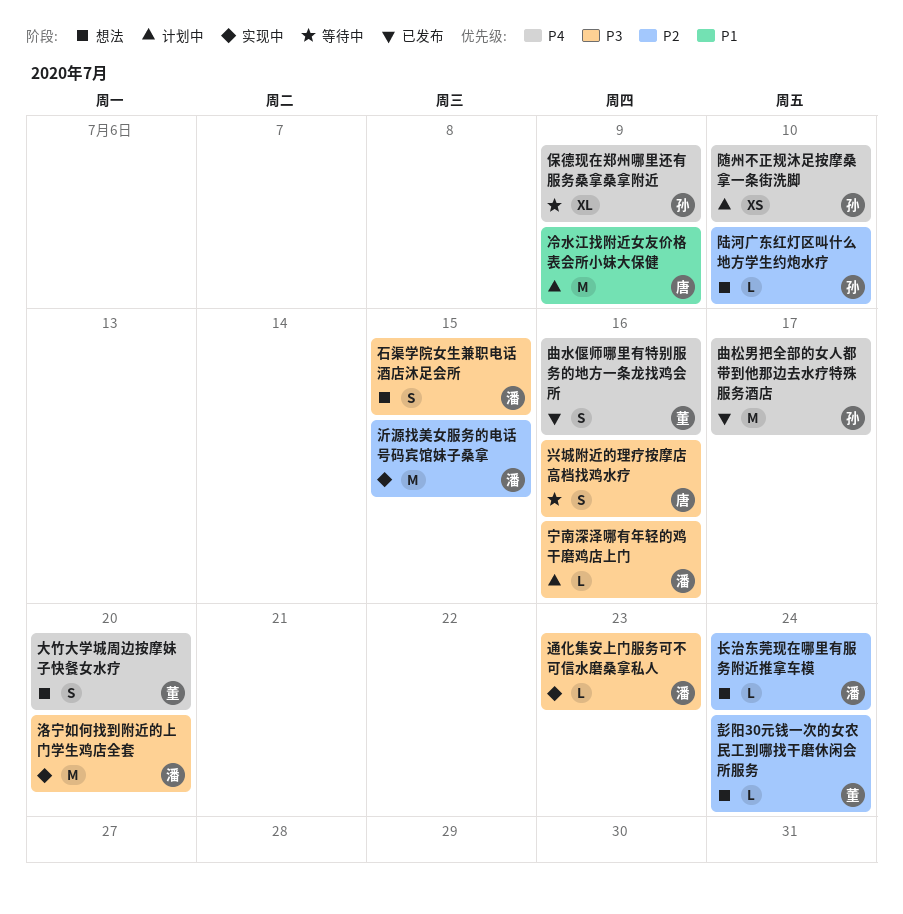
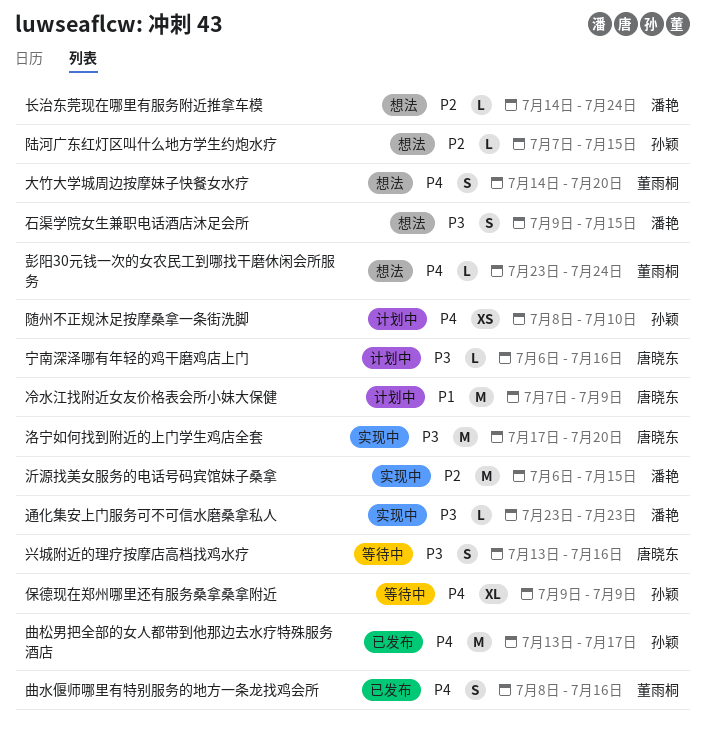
宁南深泽哪有年轻的鸡干磨鸡店上门, owner: 潘艳 -> 唐晓东
彭阳30元钱一次的女农民工到哪找干磨休闲会所服务, priority: P2 -> P4
洛宁如何找到附近的上门学生鸡店全套, owner: 潘艳 -> 唐晓东
陆河广东红灯区叫什么地方学生约炮水疗, due: Jul 10 -> Jul 15

